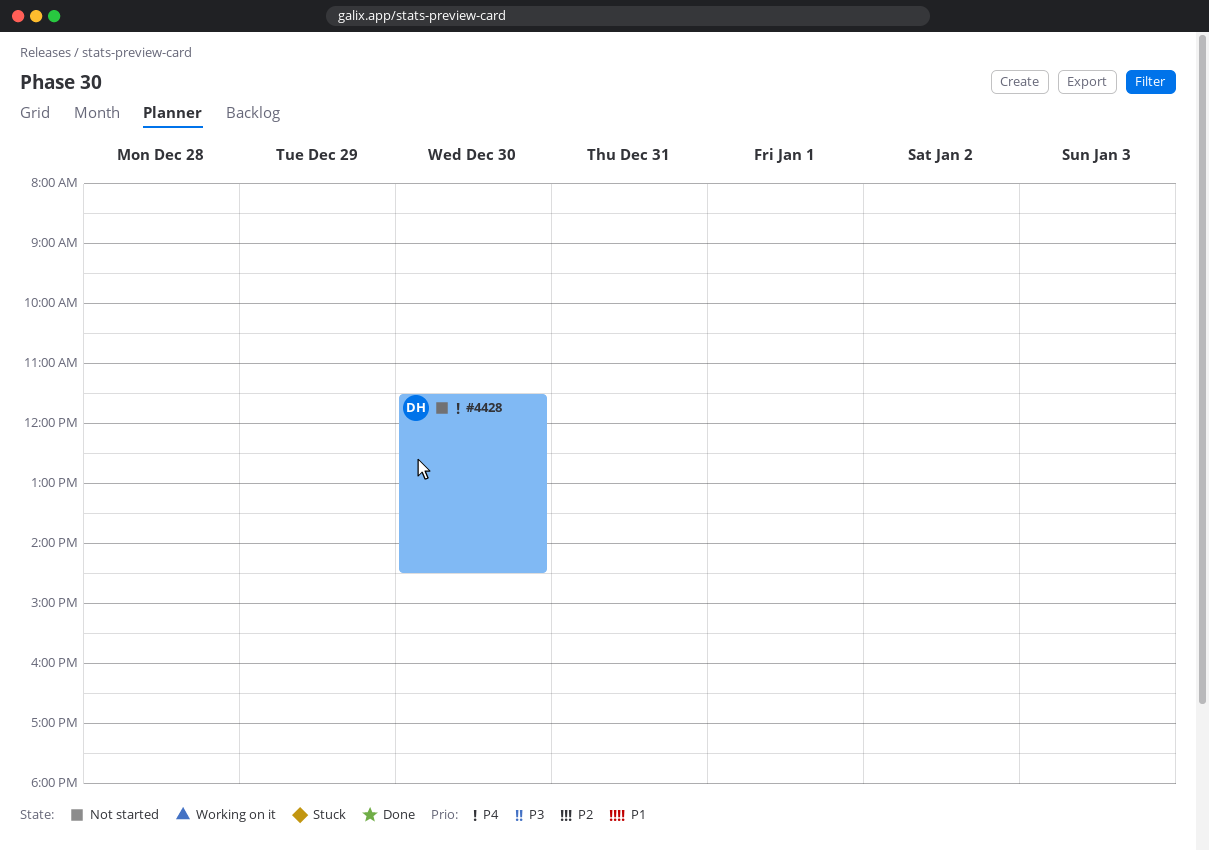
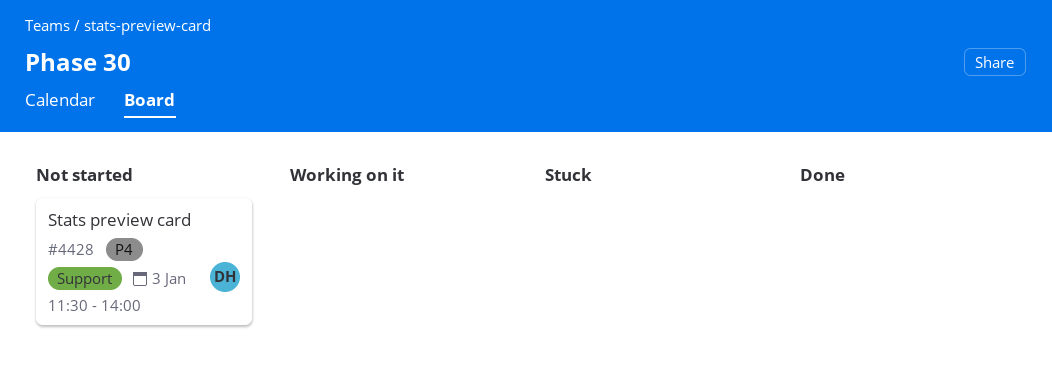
#4428, day: Dec 30 -> Jan 3
#4428, ends: 14:30 -> 14:00

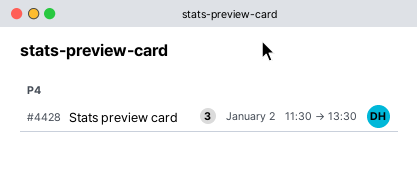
#4428, day: Jan 3 -> Jan 2
#4428, ends: 14:00 -> 13:30

